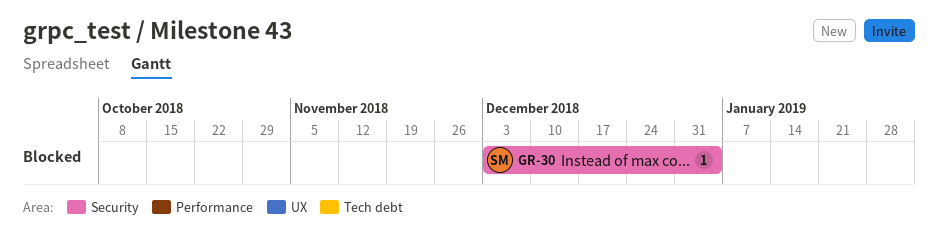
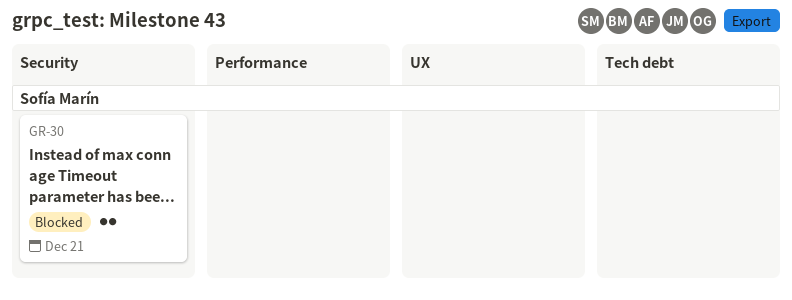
GR-30, estimate: 1 -> 2
GR-30, due: Jan 4 -> Dec 21

